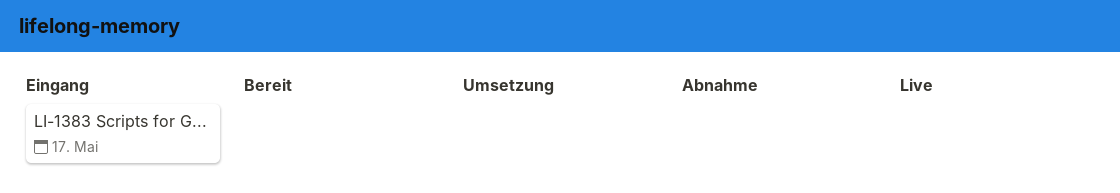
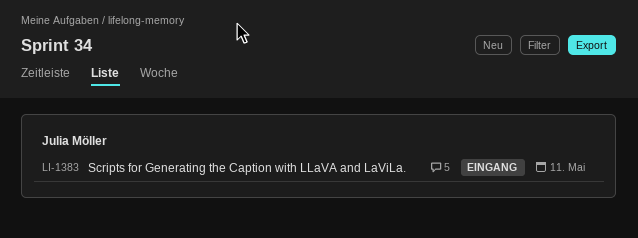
LI-1383, due: May 17 -> May 11

